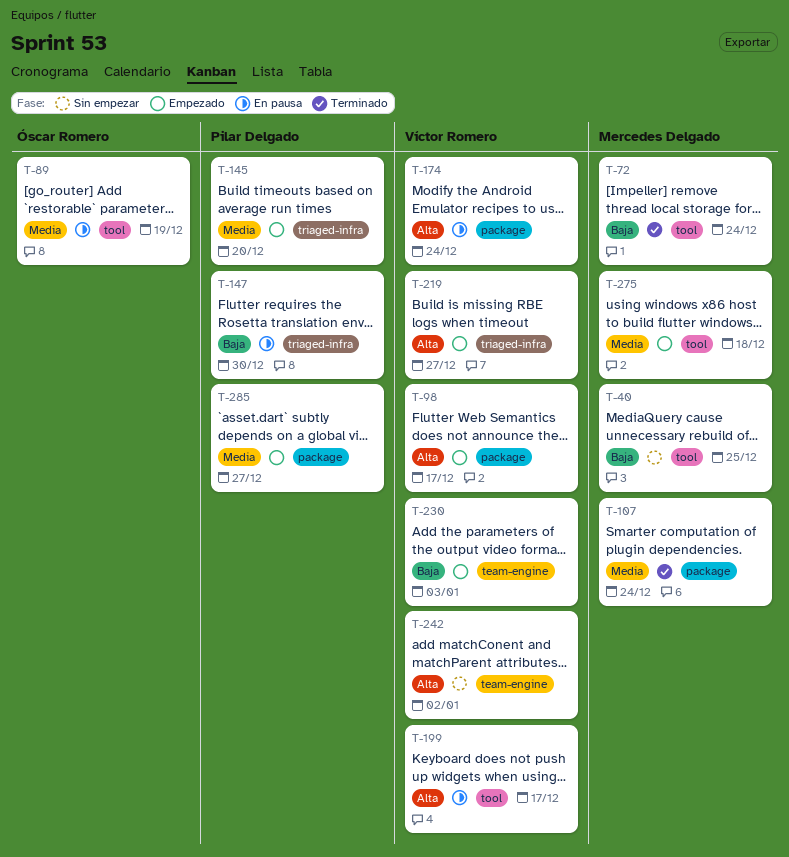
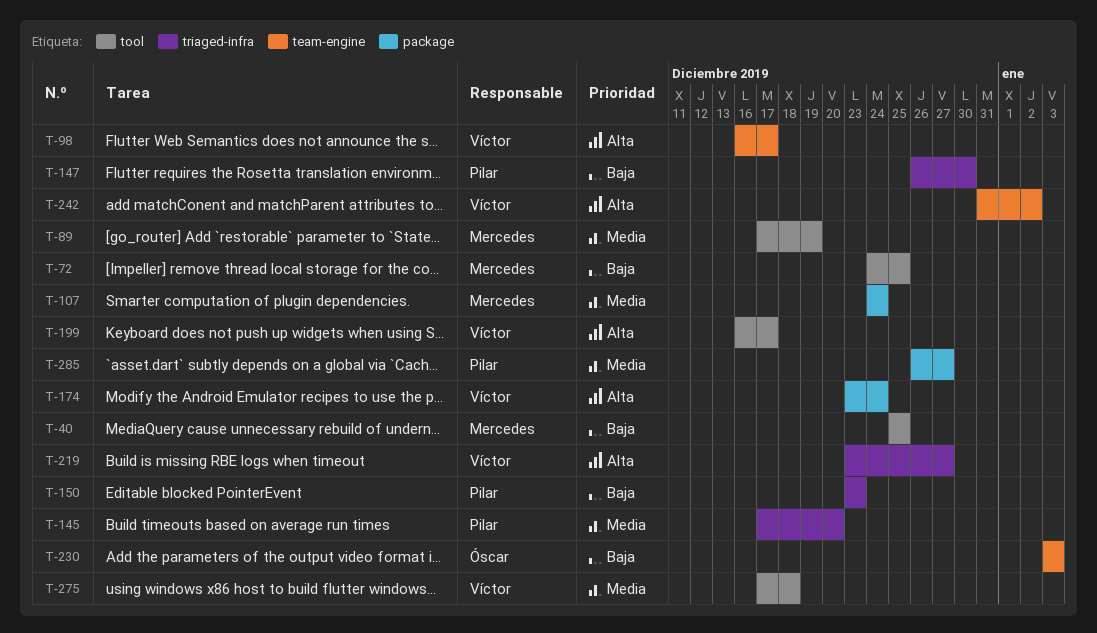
T-72, due: Dec 24 -> Dec 25
T-89, owner: Óscar Romero -> Mercedes Delgado
T-98, label: package -> team-engine
T-150: none -> present
T-230, owner: Víctor Romero -> Óscar Romero
T-275, owner: Mercedes Delgado -> Víctor Romero

